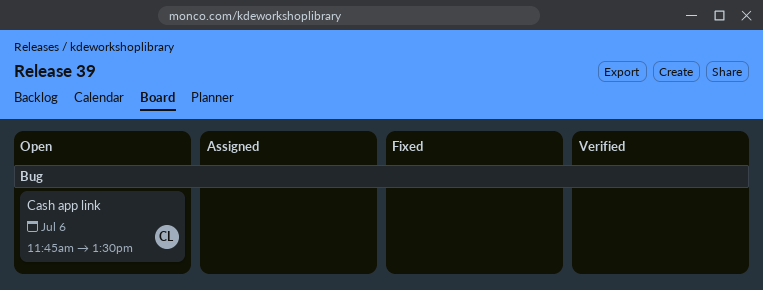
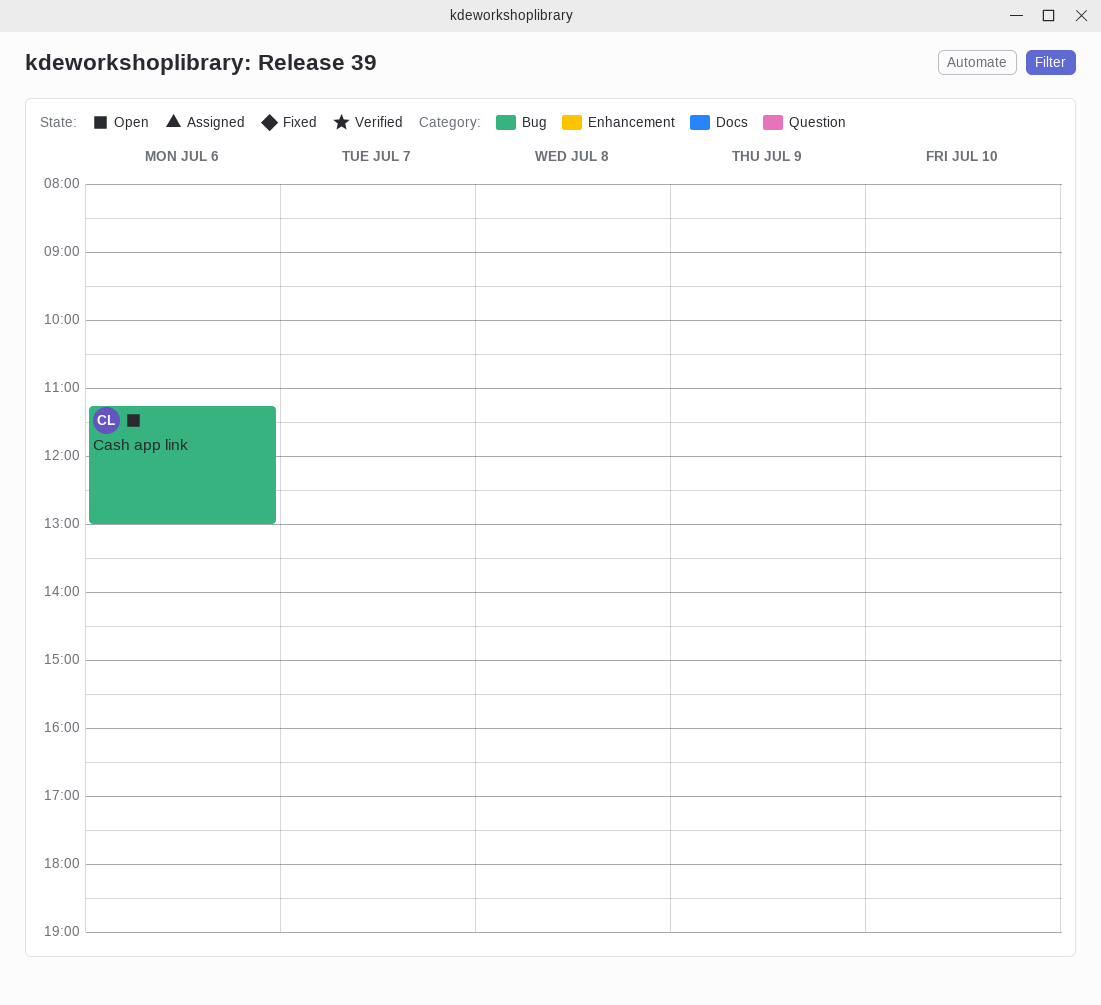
Cash app link, begins: 11:45 -> 11:15
Cash app link, ends: 13:30 -> 13:00

